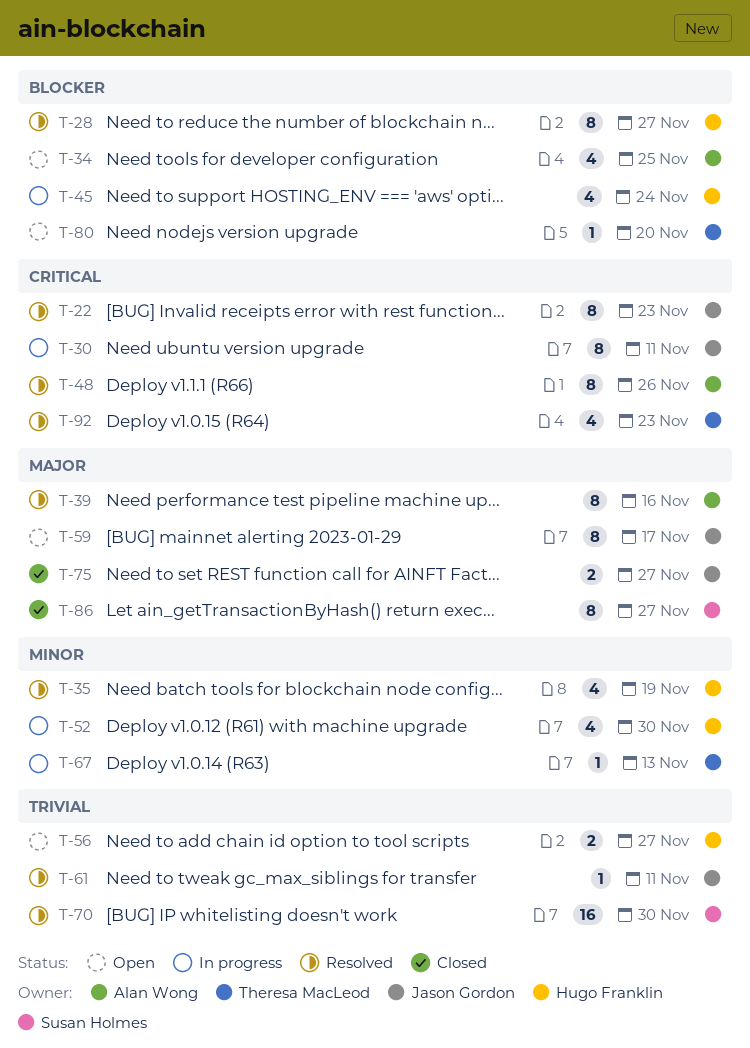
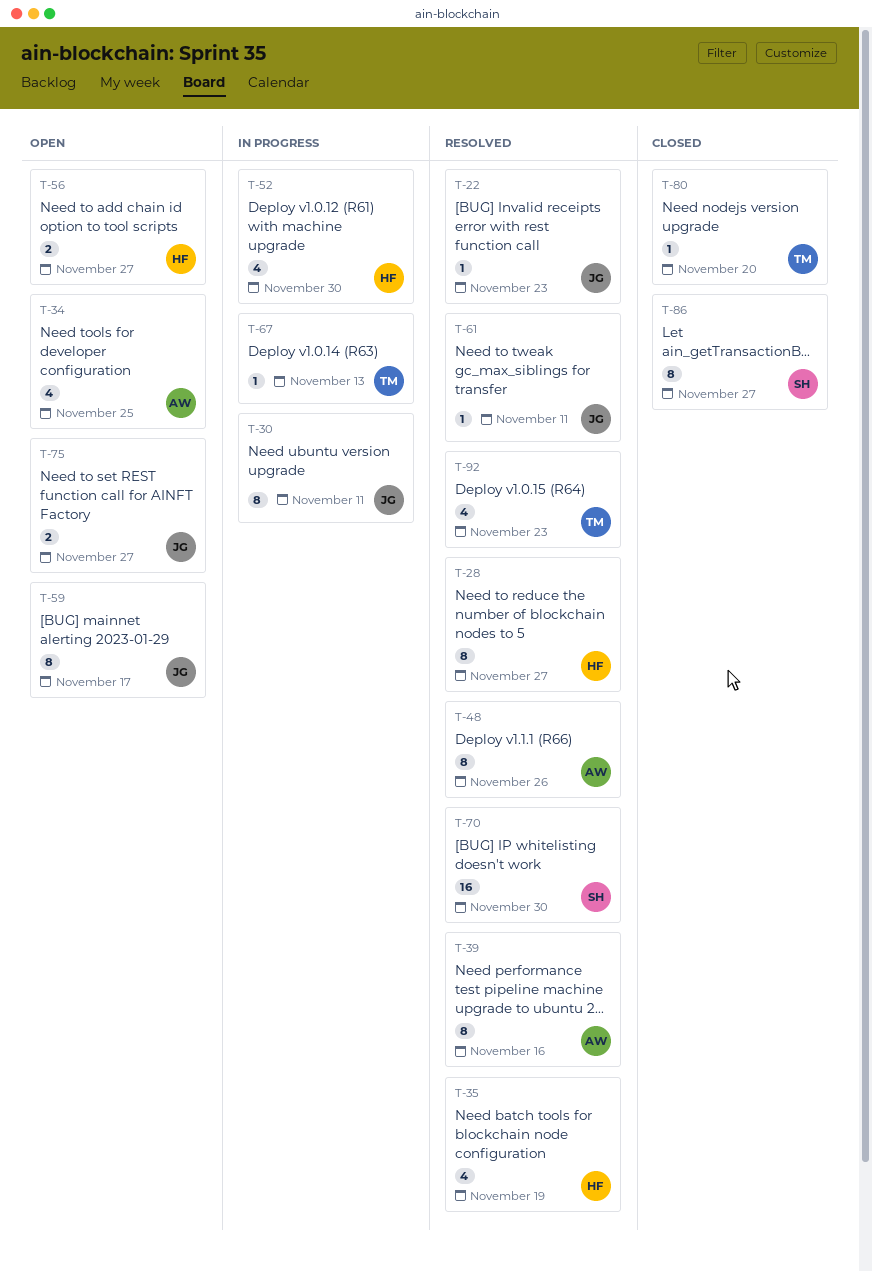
T-22, estimate: 8 -> 1
T-45: present -> none
T-75, status: Closed -> Open
T-80, status: Open -> Closed

